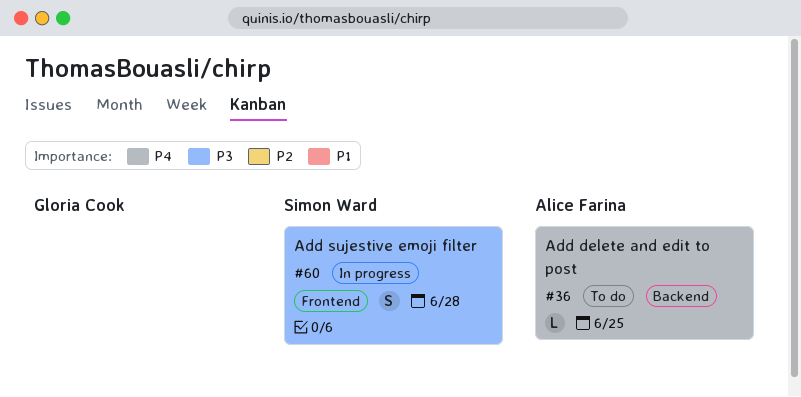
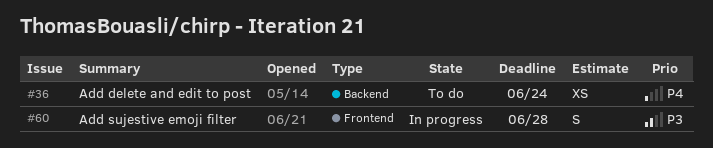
#36, estimate: L -> XS
#36, due: Jun 25 -> Jun 24

